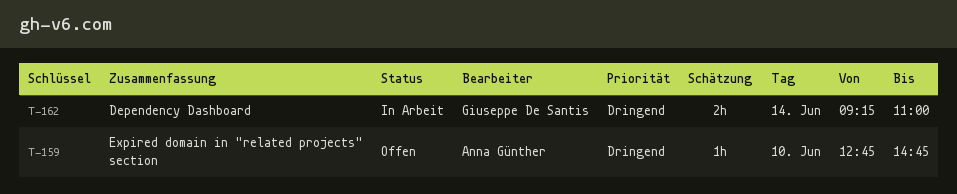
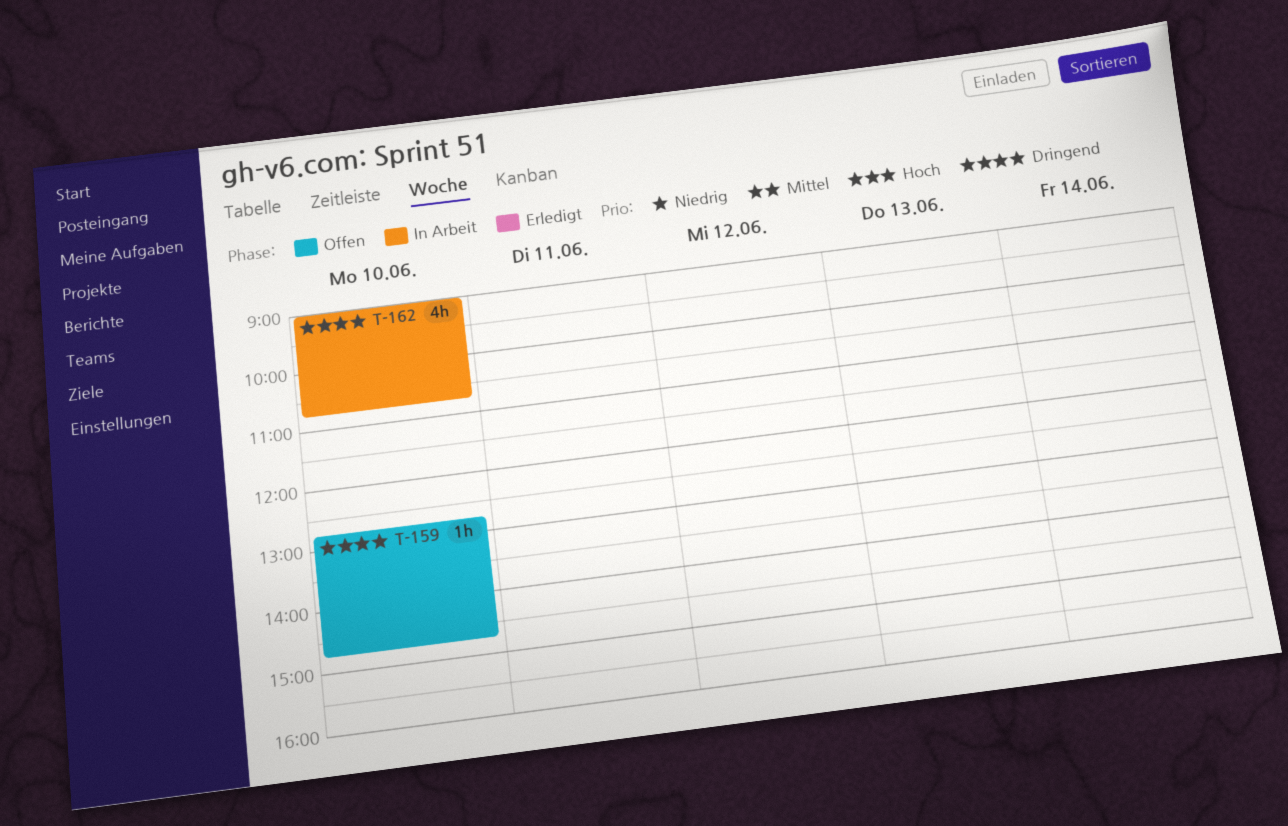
T-162, estimate: 2h -> 4h
T-162, day: Jun 14 -> Jun 10
T-162, begins: 09:15 -> 09:00
T-162, ends: 11:00 -> 10:45

